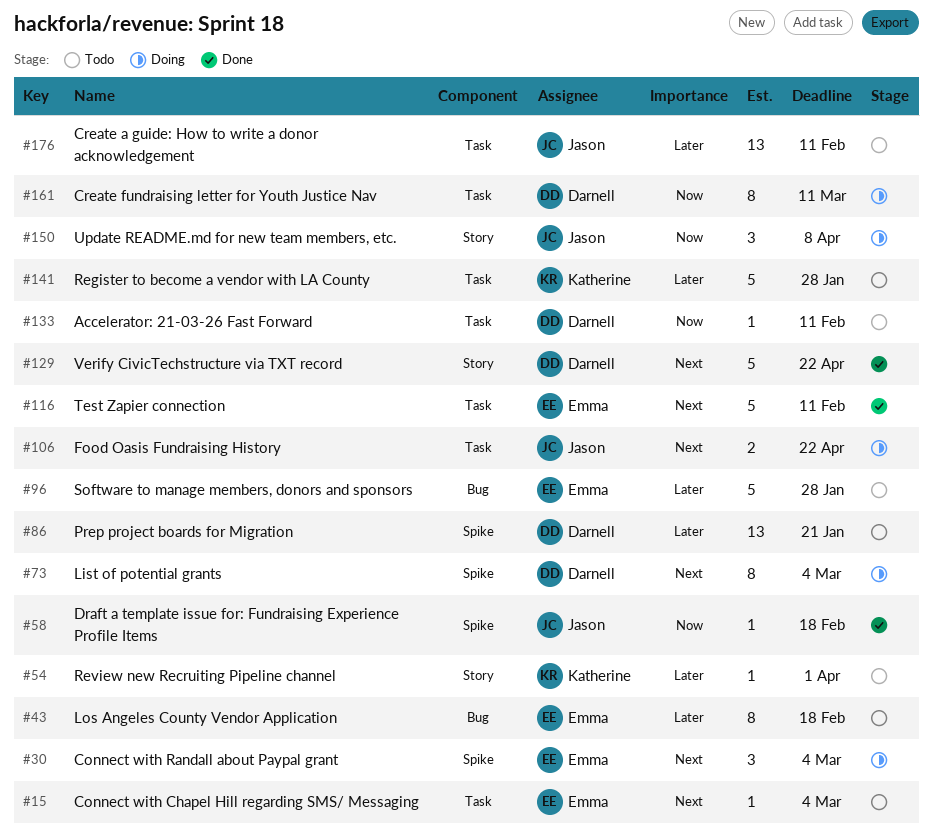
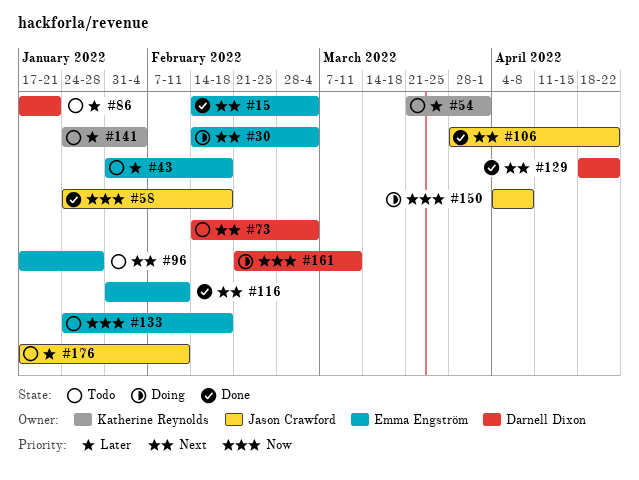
#15, status: Todo -> Done
#73, status: Doing -> Todo
#96, priority: Later -> Next
#106, status: Doing -> Done
#133, owner: Darnell Dixon -> Emma Engström
#133, due: Feb 11 -> Feb 18
#141, due: Jan 28 -> Feb 4

